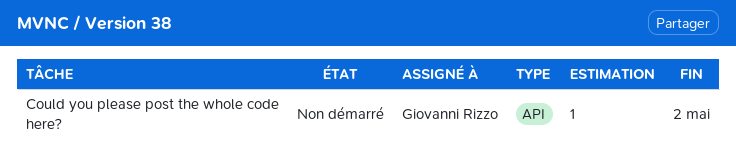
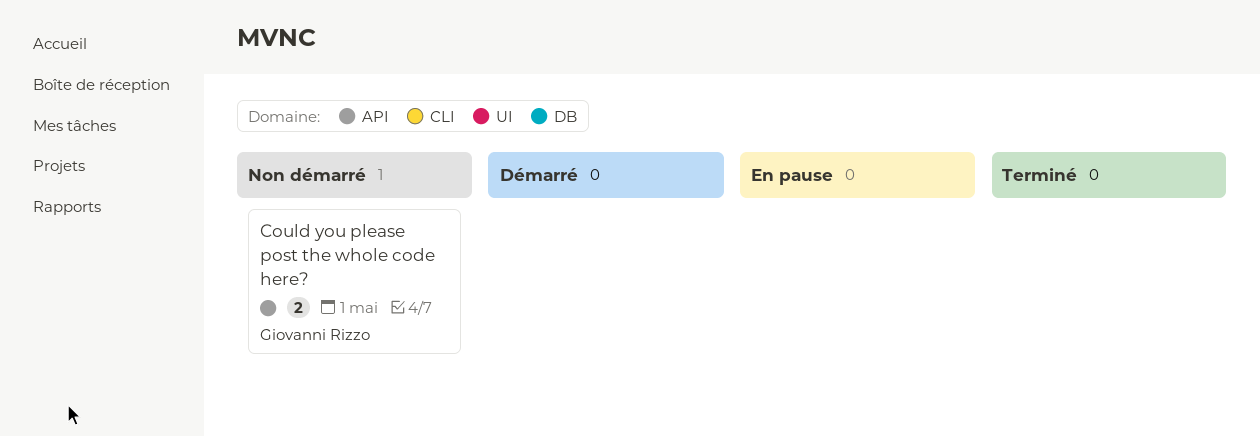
Could you please post the whole code here?, estimate: 1 -> 2
Could you please post the whole code here?, due: May 2 -> May 1

